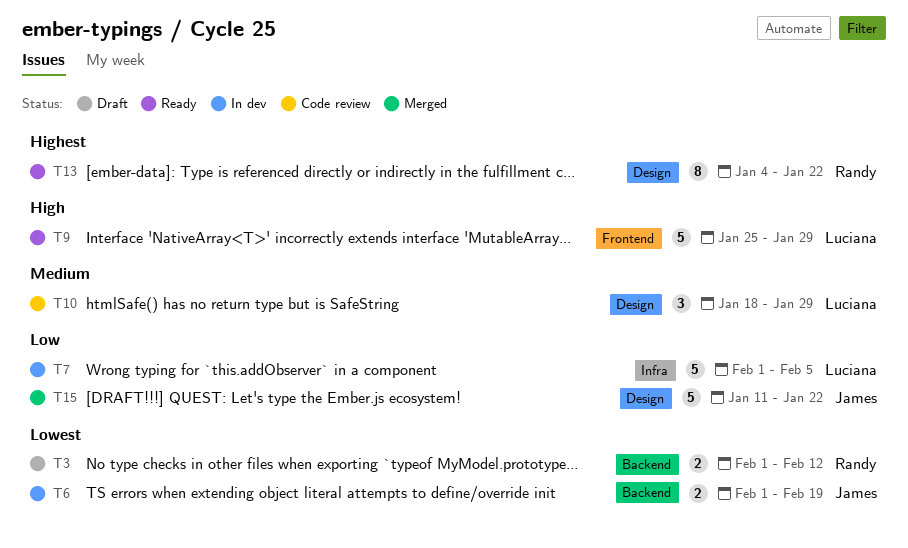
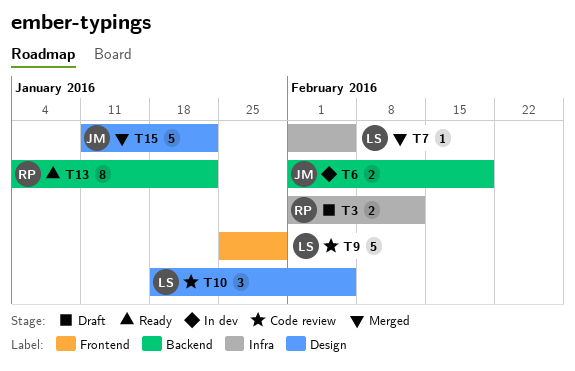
T3, label: Backend -> Infra
T7, status: In dev -> Merged
T7, estimate: 5 -> 1
T9, status: Ready -> Code review
T10, due: Jan 29 -> Feb 5
T13, label: Design -> Backend

